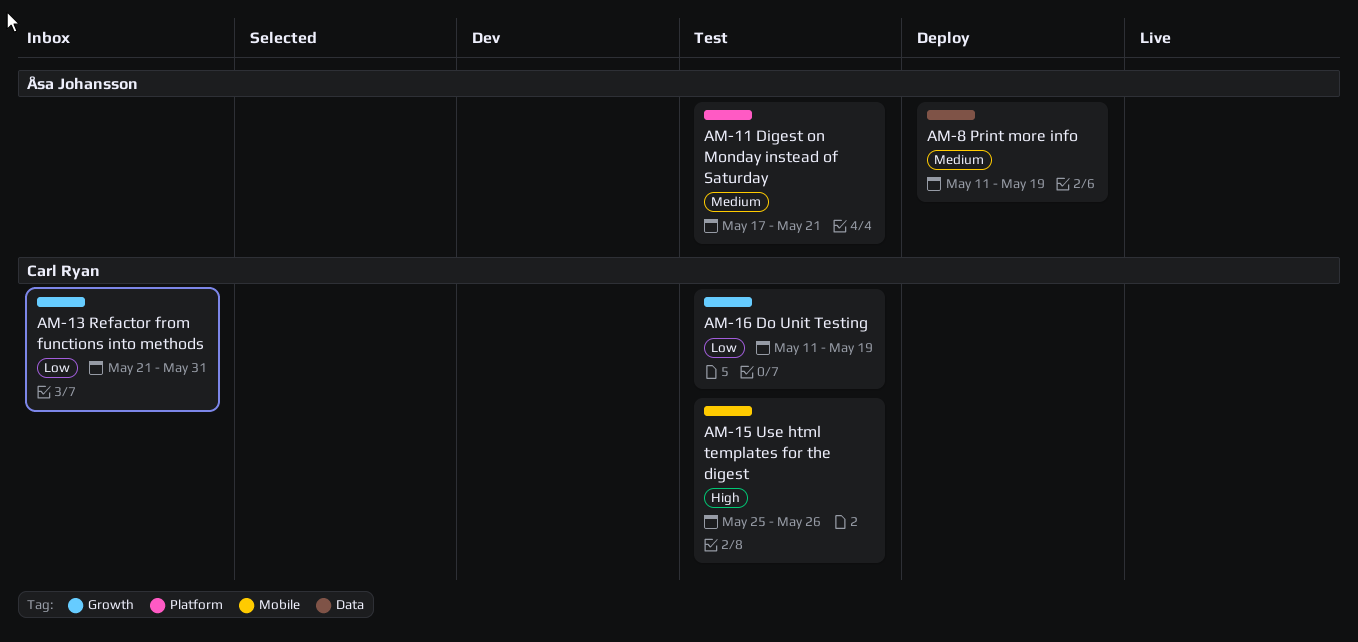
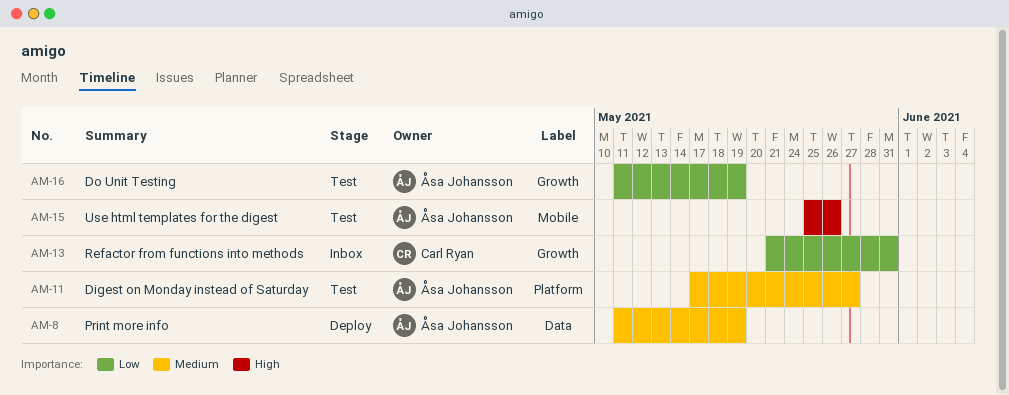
AM-11, due: May 21 -> May 27
AM-15, owner: Carl Ryan -> Åsa Johansson
AM-16, owner: Carl Ryan -> Åsa Johansson

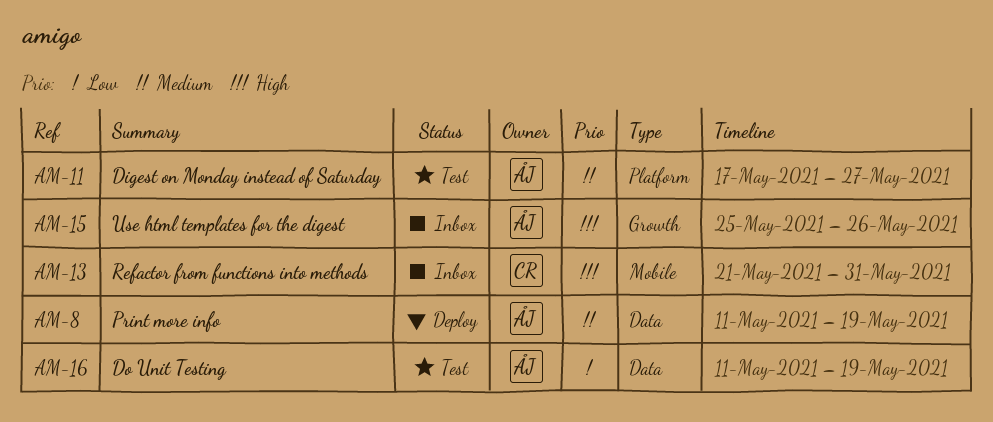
AM-13, priority: Low -> High
AM-13, label: Growth -> Mobile
AM-15, status: Test -> Inbox
AM-15, label: Mobile -> Growth
AM-16, label: Growth -> Data

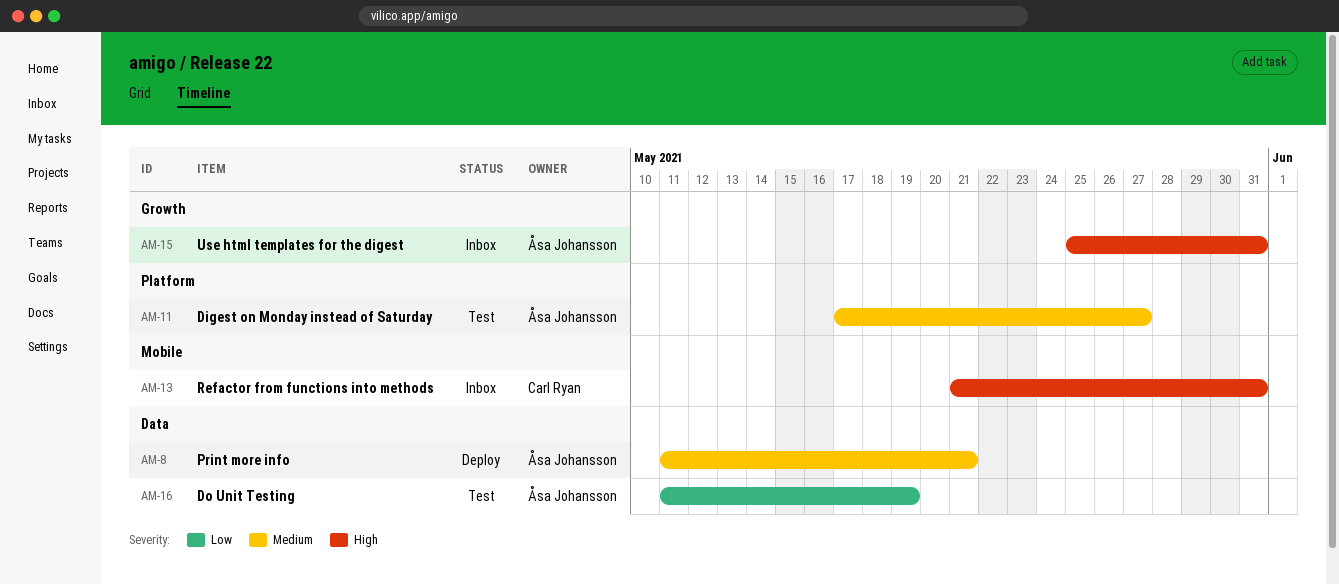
AM-8, due: May 19 -> May 21
AM-15, due: May 26 -> May 31

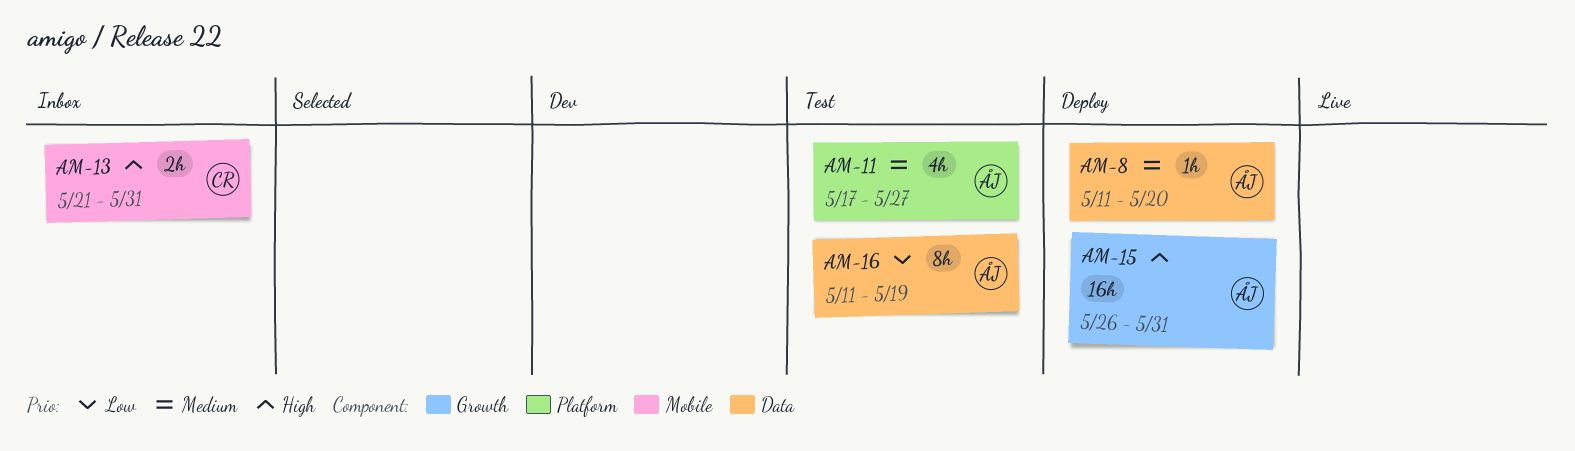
AM-8, due: May 21 -> May 20
AM-15, status: Inbox -> Deploy
AM-15, start: May 25 -> May 26

